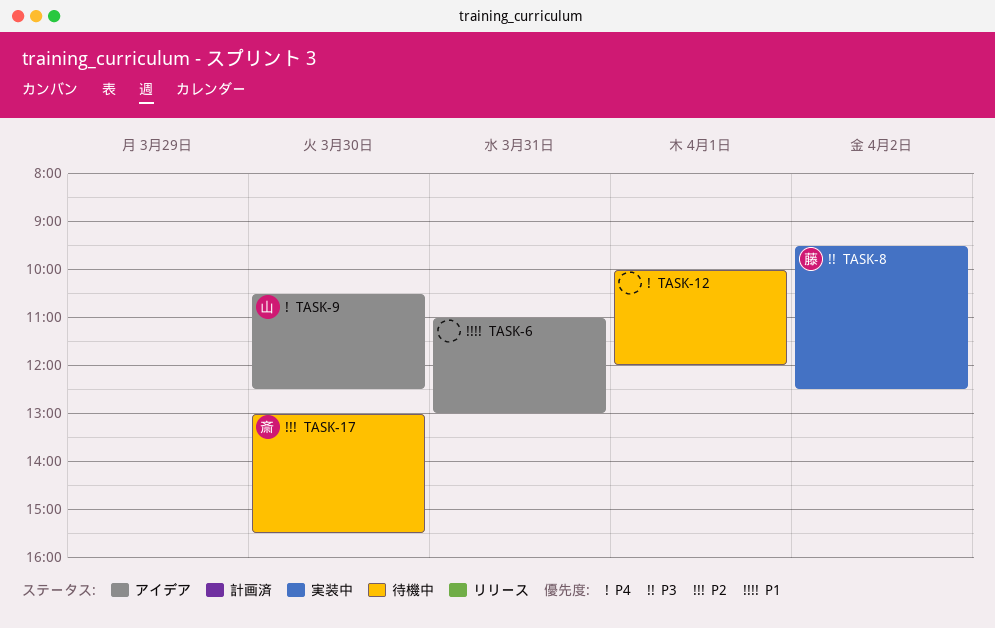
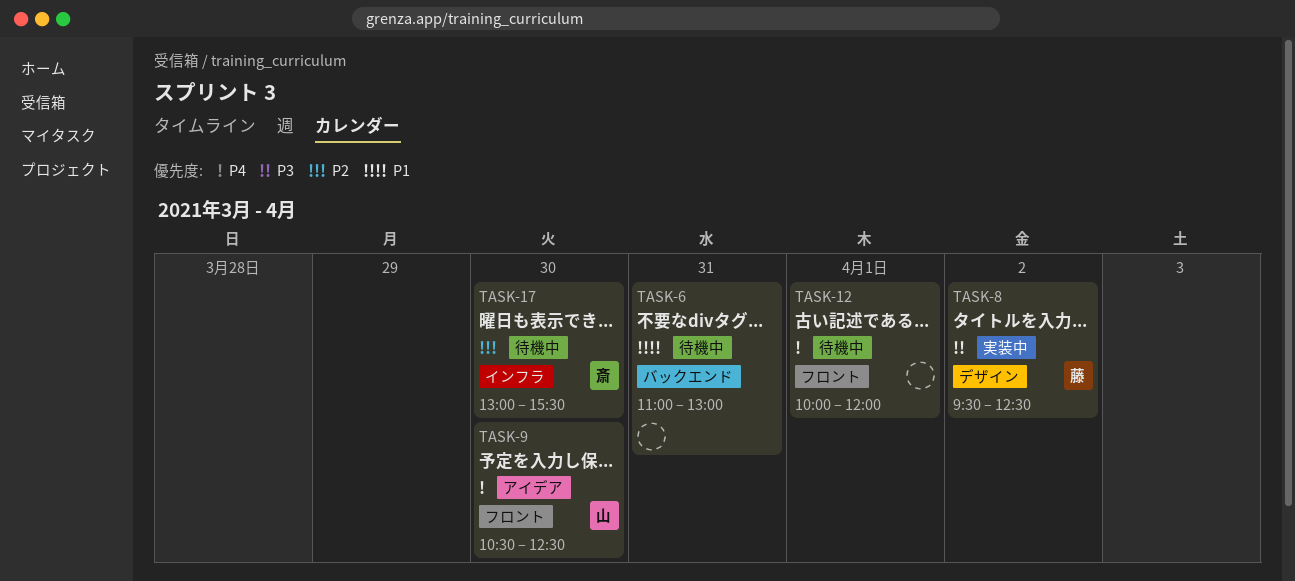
TASK-6, status: アイデア -> 待機中

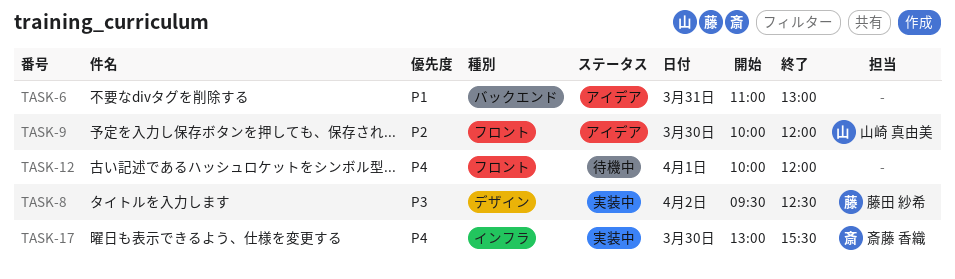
TASK-6, status: 待機中 -> アイデア
TASK-9, priority: P4 -> P2
TASK-9, begins: 10:30 -> 10:00
TASK-9, ends: 12:30 -> 12:00
TASK-17, status: 待機中 -> 実装中
TASK-17, priority: P2 -> P4

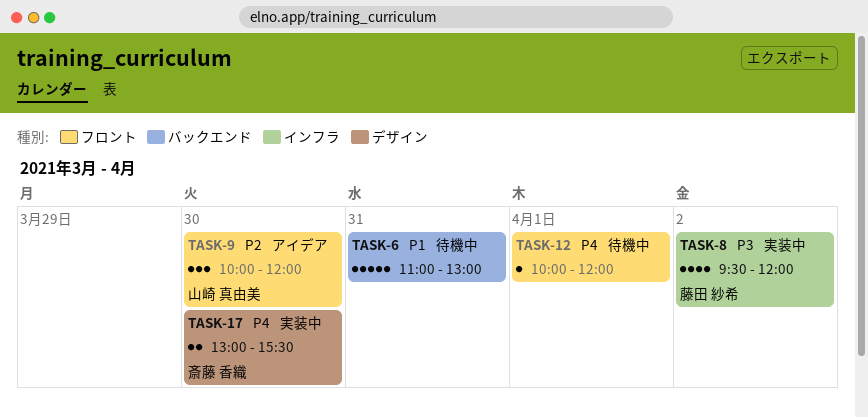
TASK-6, status: アイデア -> 待機中
TASK-8, label: デザイン -> インフラ
TASK-8, ends: 12:30 -> 12:00
TASK-17, label: インフラ -> デザイン

